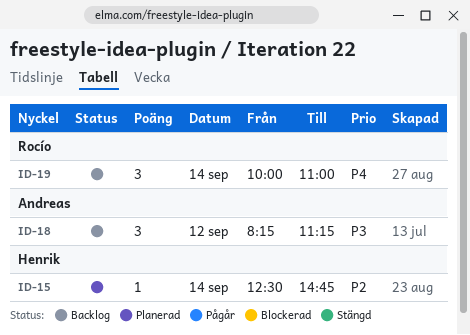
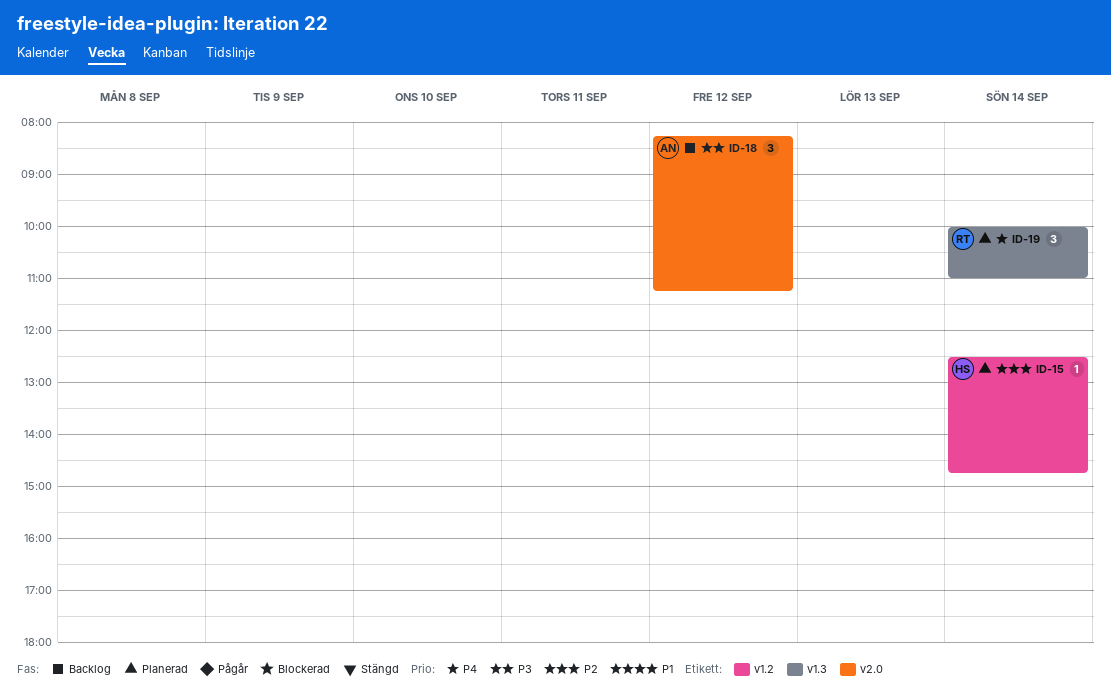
ID-19, status: Backlog -> Planerad

